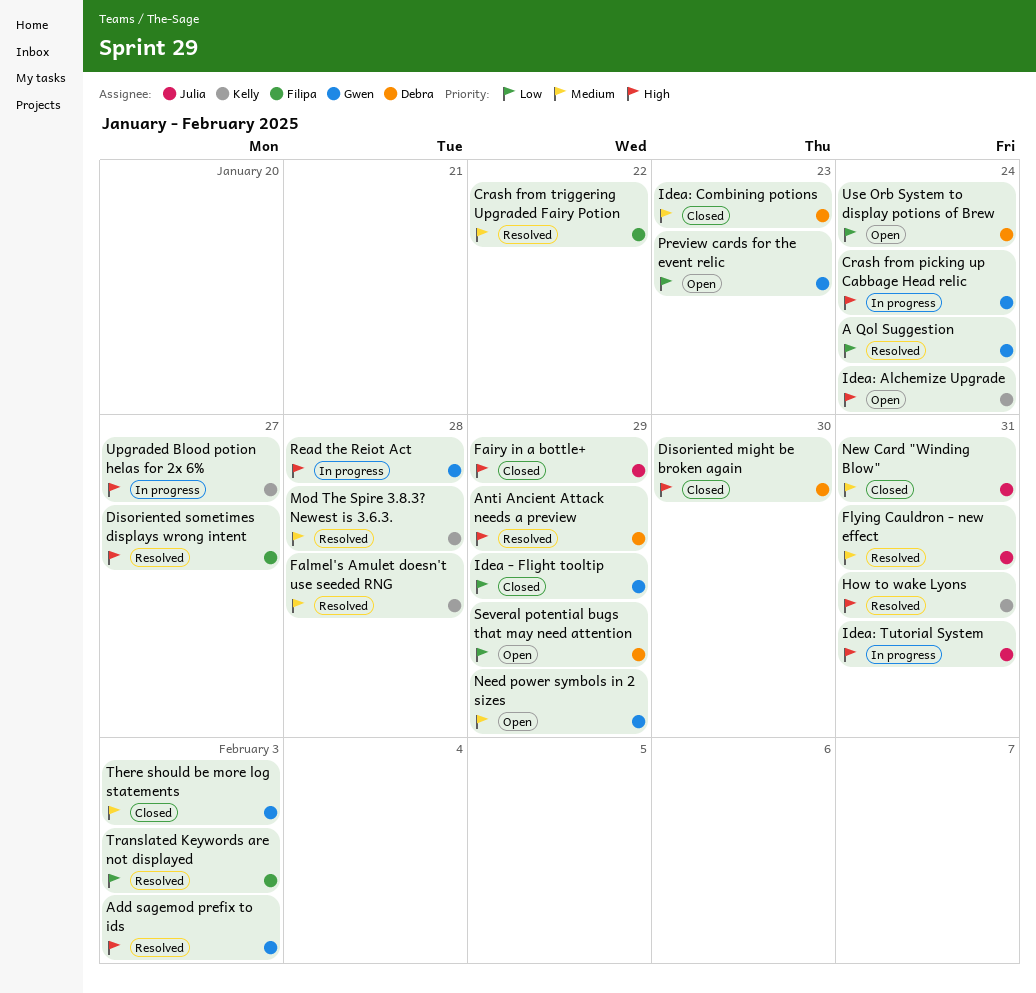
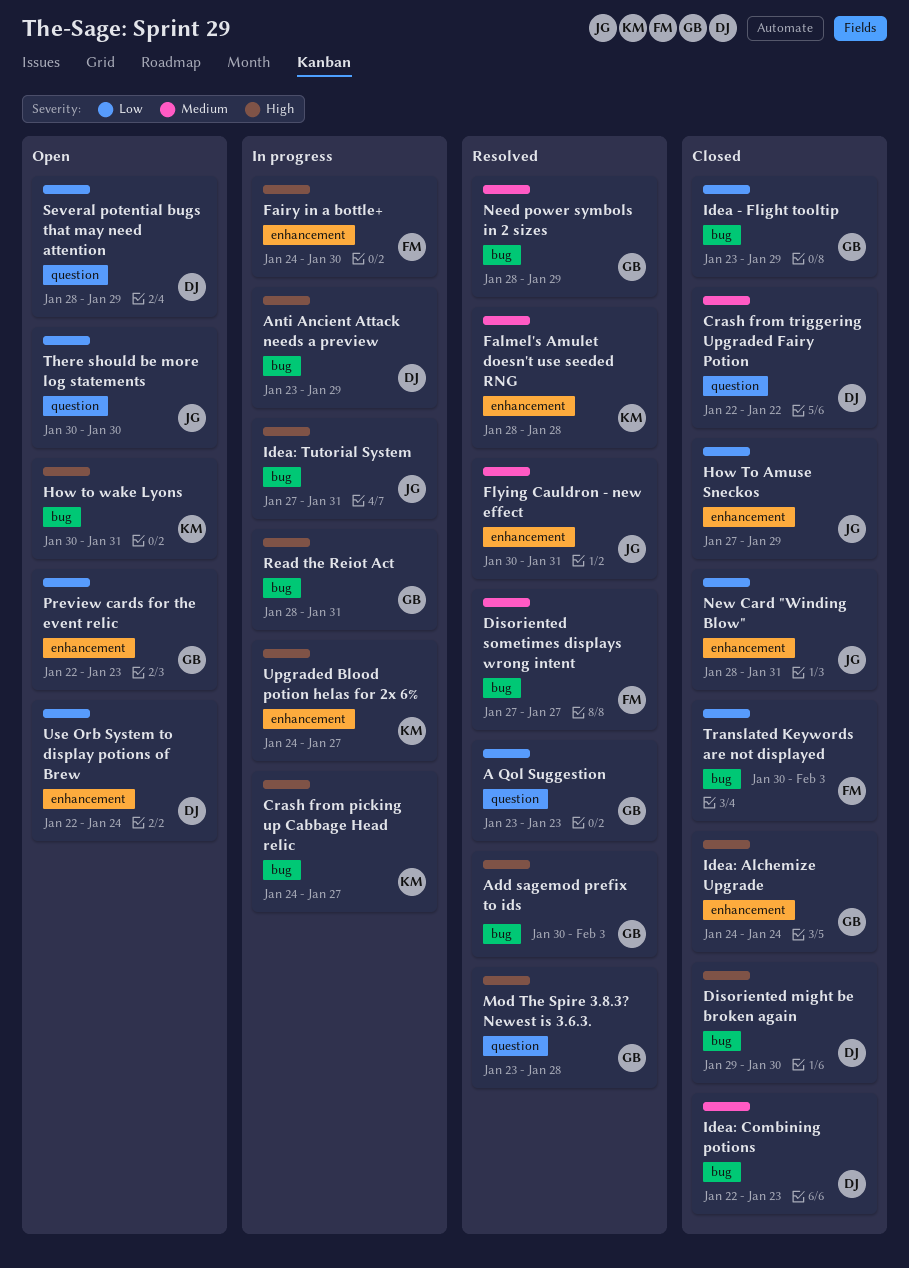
A Qol Suggestion, due: Jan 24 -> Jan 23
Anti Ancient Attack needs a preview, status: Resolved -> In progress
Crash from picking up Cabbage Head relic, owner: Gwen -> Kelly
Crash from picking up Cabbage Head relic, due: Jan 24 -> Jan 27
Crash from triggering Upgraded Fairy Potion, status: Resolved -> Closed
Crash from triggering Upgraded Fairy Potion, owner: Filipa -> Debra
Disoriented sometimes displays wrong intent, priority: High -> Medium
Fairy in a bottle+, status: Closed -> In progress
Fairy in a bottle+, owner: Julia -> Filipa
Fairy in a bottle+, due: Jan 29 -> Jan 30
How To Amuse Sneckos: none -> present
How to wake Lyons, status: Resolved -> Open
Idea: Alchemize Upgrade, status: Open -> Closed
Idea: Alchemize Upgrade, owner: Kelly -> Gwen
Mod The Spire 3.8.3? Newest is 3.6.3., owner: Kelly -> Gwen
Mod The Spire 3.8.3? Newest is 3.6.3., priority: Medium -> High
Need power symbols in 2 sizes, status: Open -> Resolved
New Card "Winding Blow", priority: Medium -> Low
Read the Reiot Act, due: Jan 28 -> Jan 31
There should be more log statements, status: Closed -> Open
There should be more log statements, owner: Gwen -> Julia
There should be more log statements, priority: Medium -> Low
There should be more log statements, due: Feb 3 -> Jan 30
Translated Keywords are not displayed, status: Resolved -> Closed

